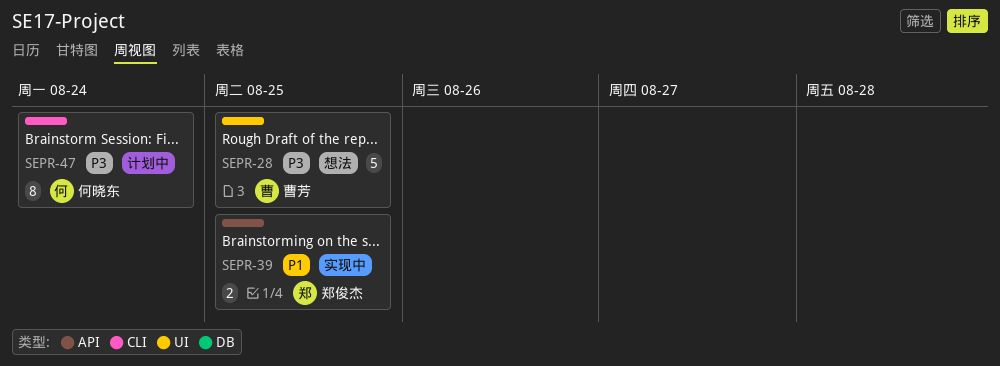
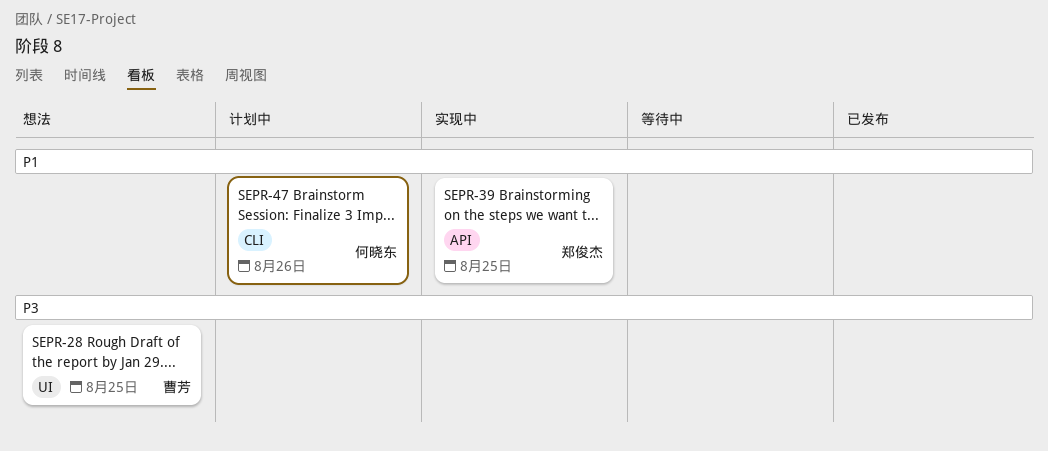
SEPR-47, priority: P3 -> P1
SEPR-47, due: Aug 24 -> Aug 26

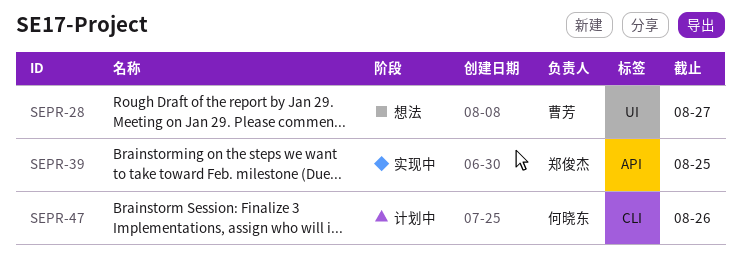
SEPR-28, due: Aug 25 -> Aug 27

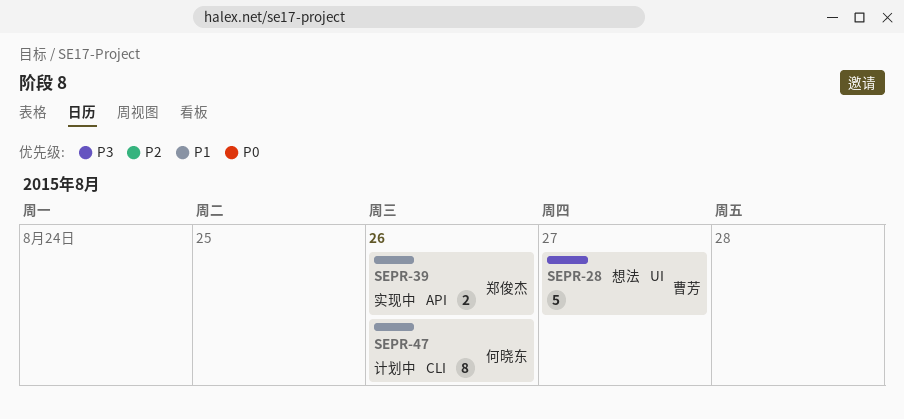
SEPR-39, due: Aug 25 -> Aug 26

